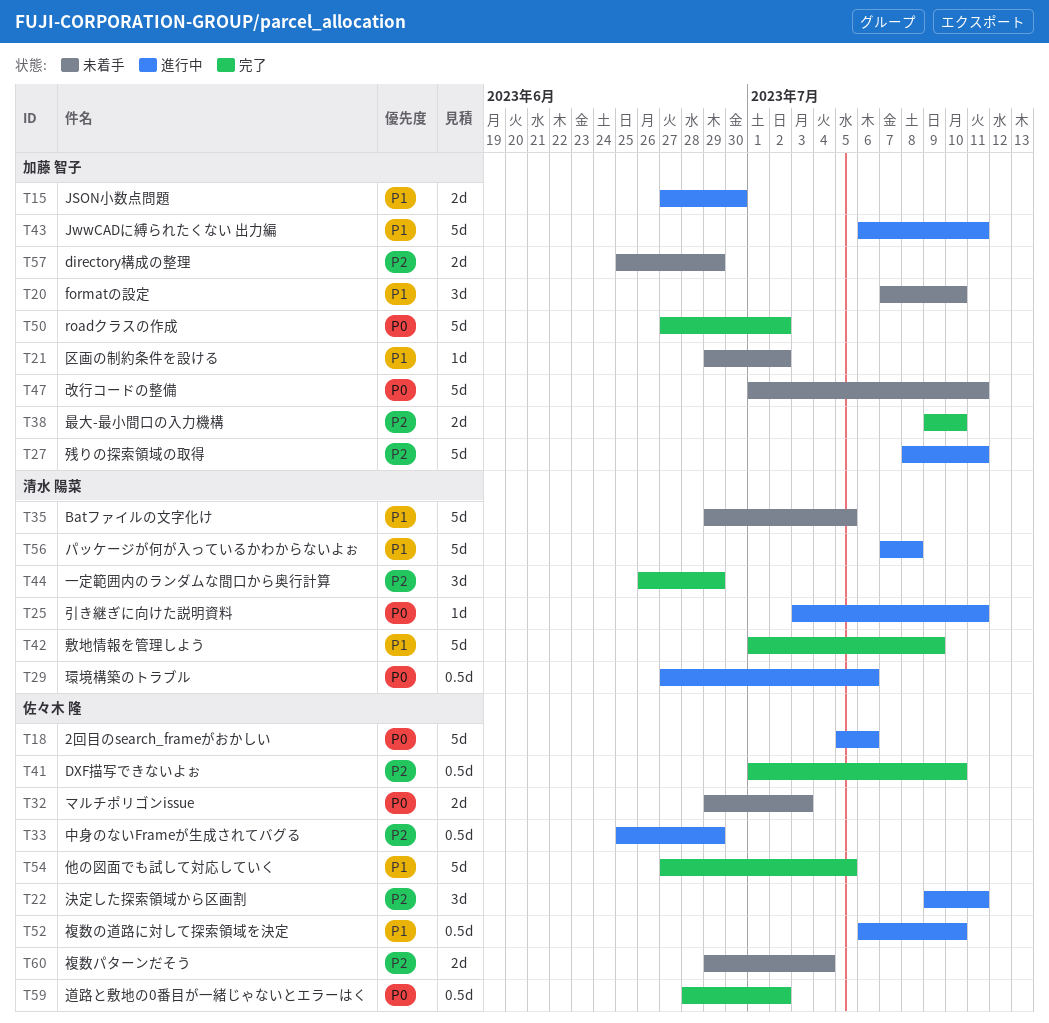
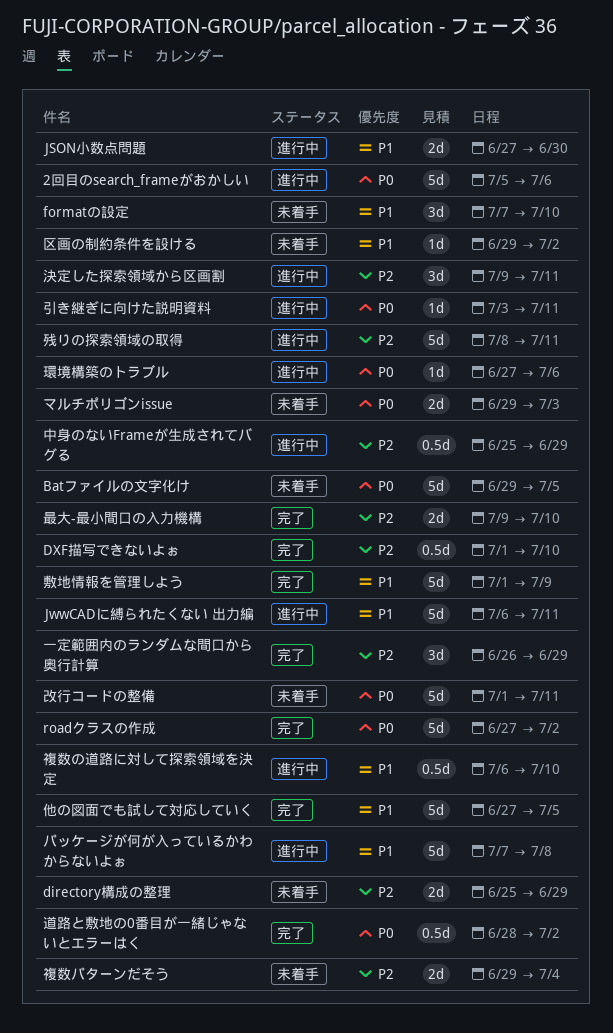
Batファイルの文字化け, priority: P1 -> P0
環境構築のトラブル, estimate: 0.5d -> 1d

